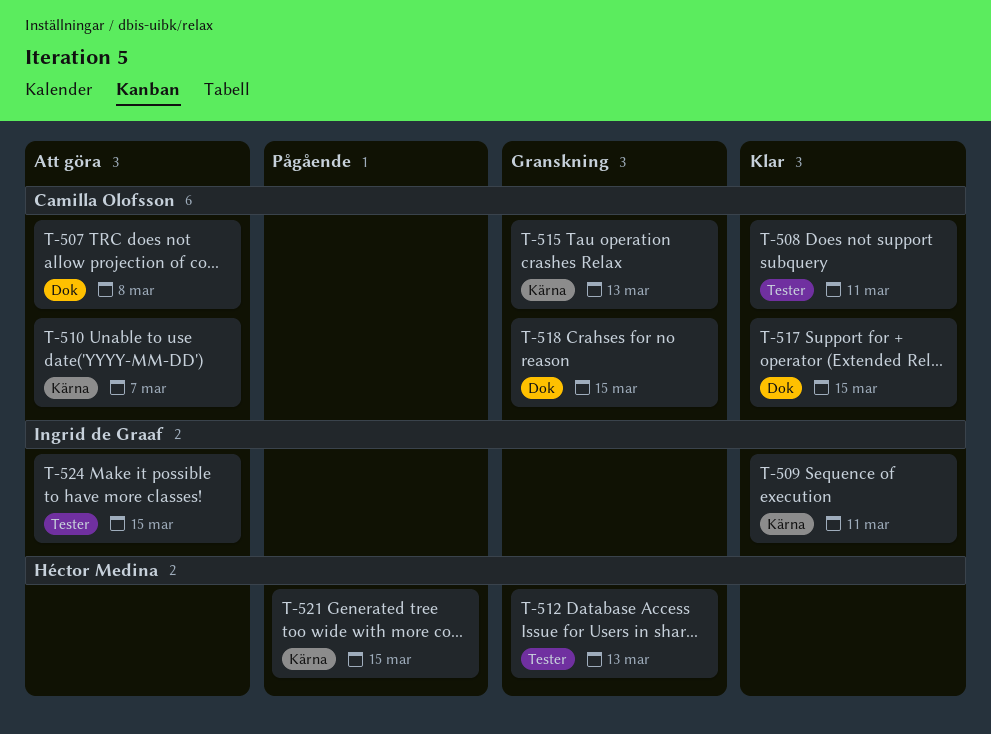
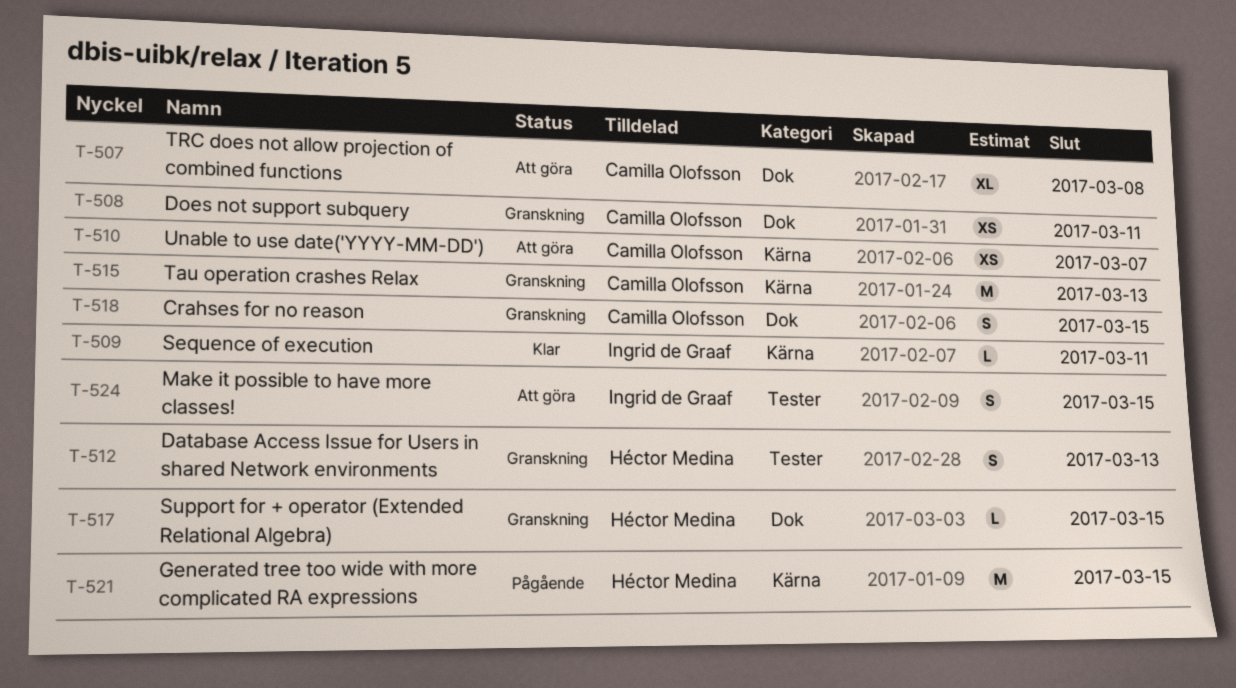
T-508, status: Klar -> Granskning
T-508, label: Tester -> Dok
T-517, status: Klar -> Granskning
T-517, owner: Camilla Olofsson -> Héctor Medina

